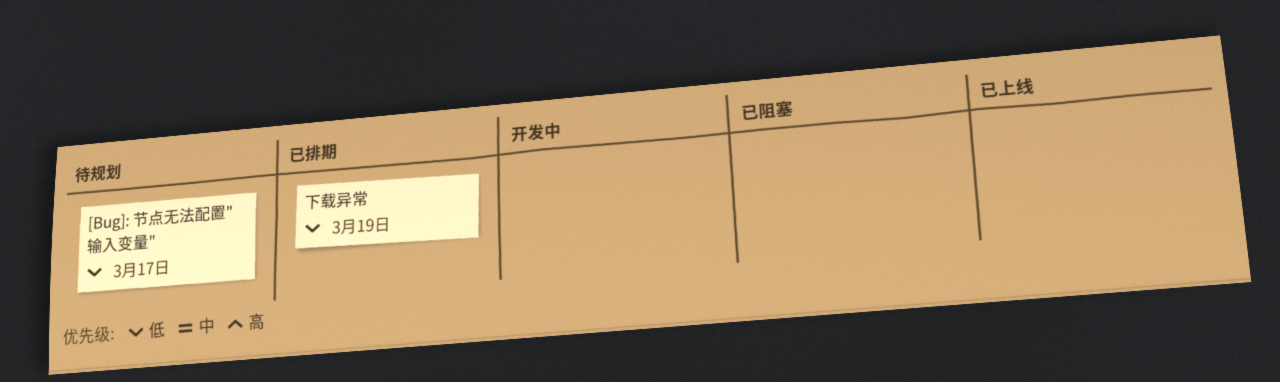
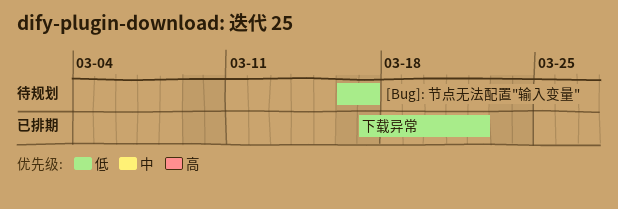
下载异常, due: Mar 19 -> Mar 22

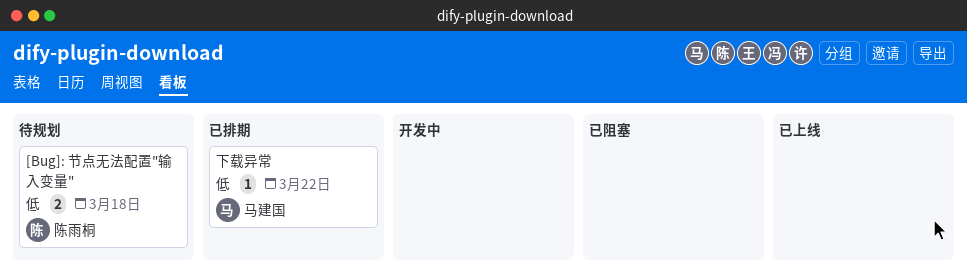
[Bug]: 节点无法配置"输入变量", due: Mar 17 -> Mar 18

